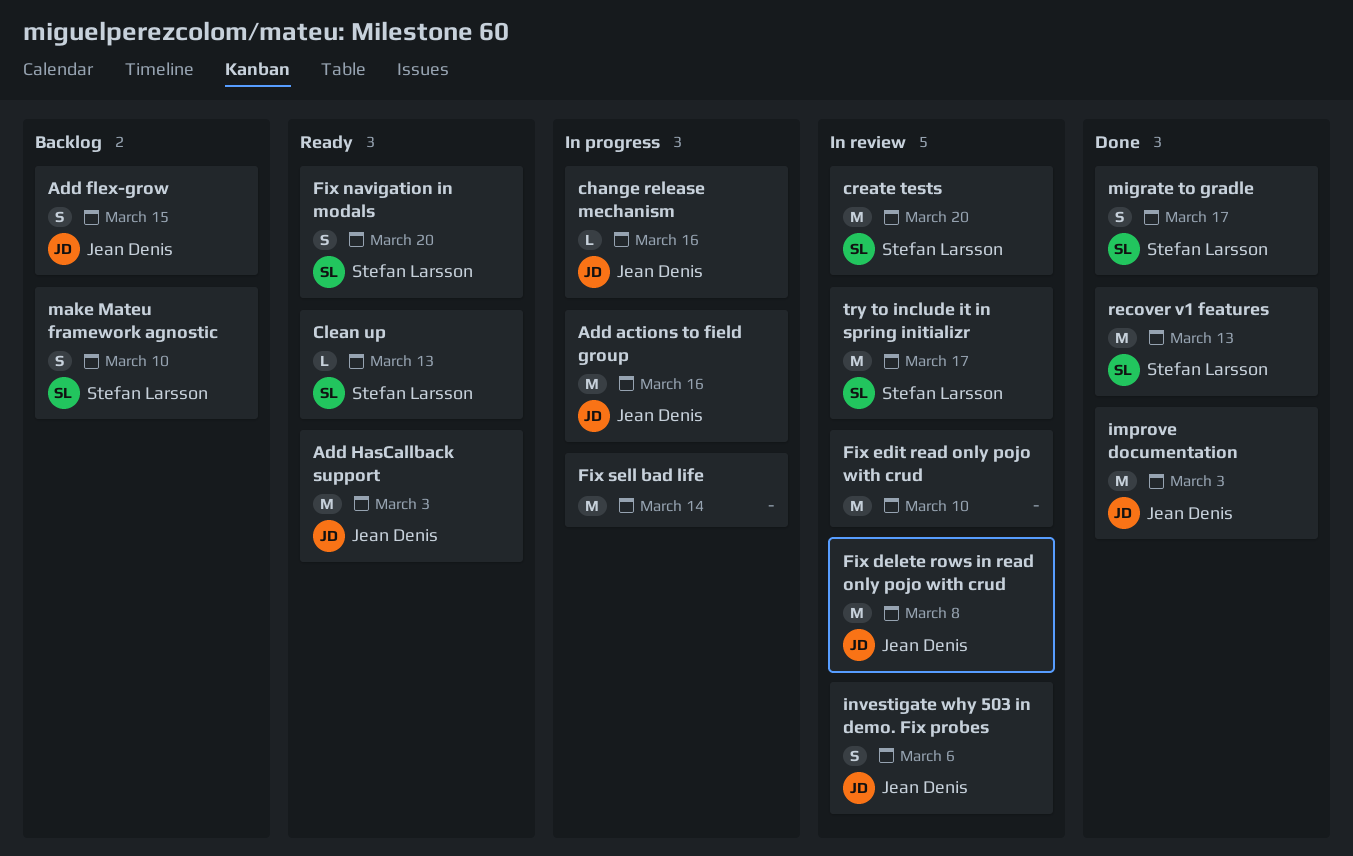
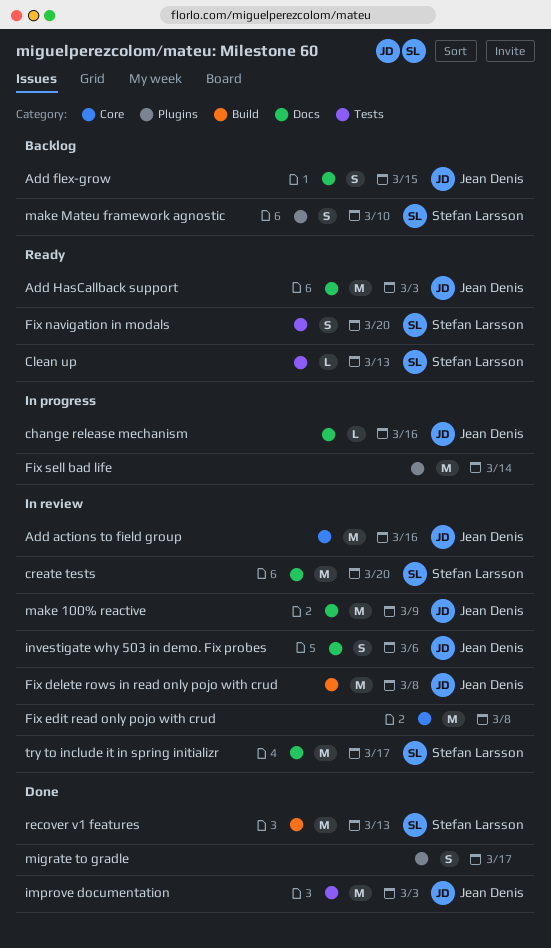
Add actions to field group, status: In progress -> In review
Fix edit read only pojo with crud, due: Mar 10 -> Mar 8
make 100% reactive: none -> present
migrate to gradle, owner: Stefan Larsson -> none

